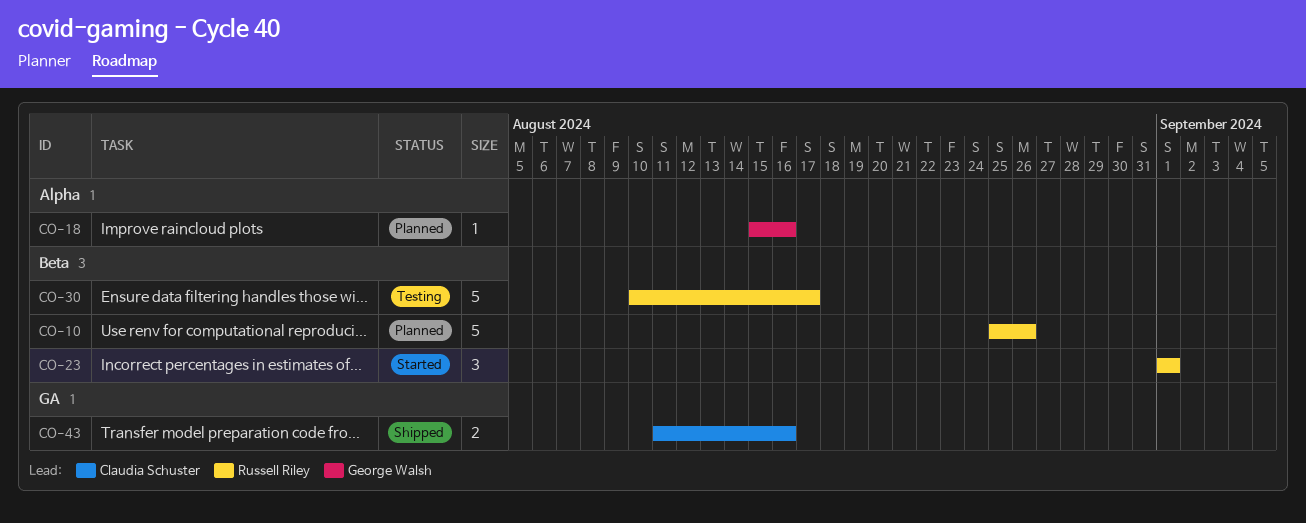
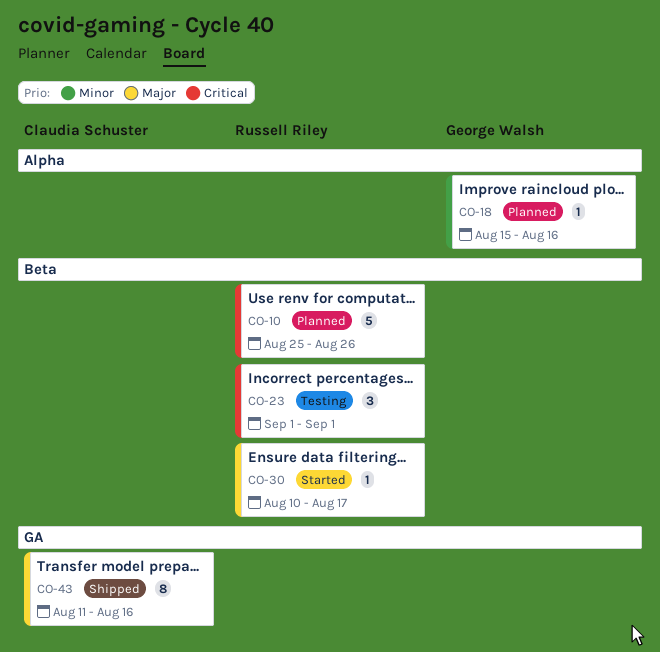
CO-23, status: Started -> Testing
CO-30, status: Testing -> Started
CO-30, estimate: 5 -> 1
CO-43, estimate: 2 -> 8

